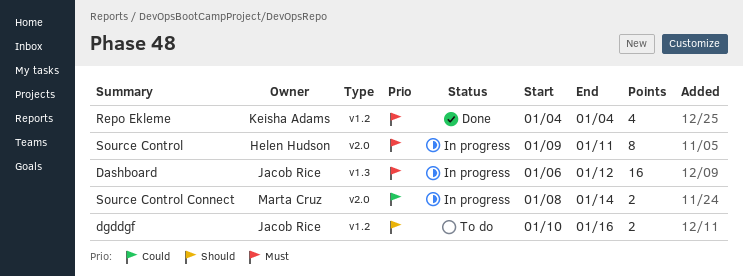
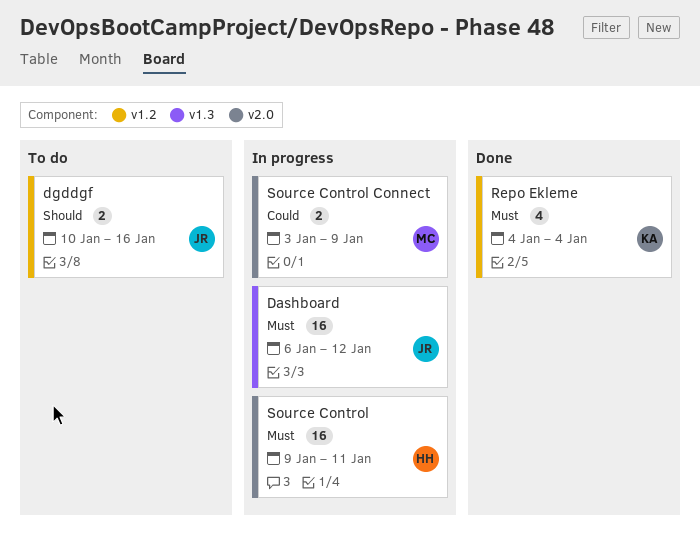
Source Control, estimate: 8 -> 16
Source Control Connect, start: Jan 8 -> Jan 3
Source Control Connect, due: Jan 14 -> Jan 9

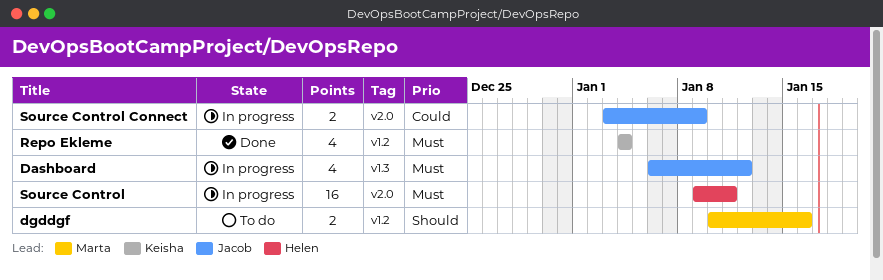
Dashboard, estimate: 16 -> 4
dgddgf, owner: Jacob -> Marta
Source Control Connect, owner: Marta -> Jacob

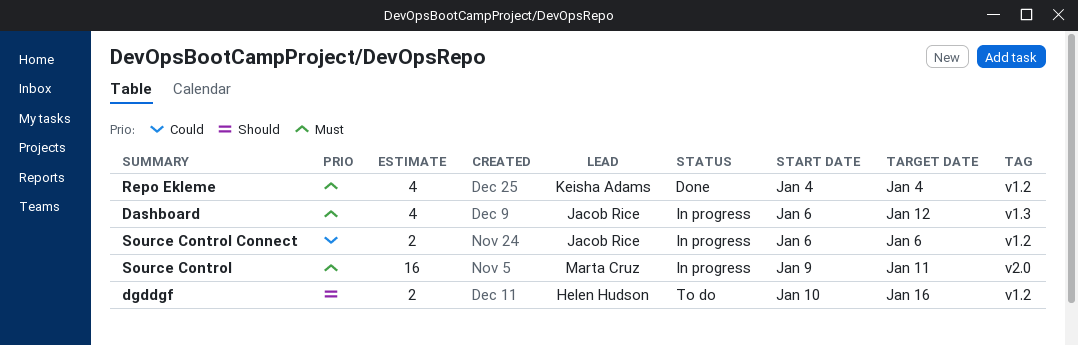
dgddgf, owner: Marta Cruz -> Helen Hudson
Source Control, owner: Helen Hudson -> Marta Cruz
Source Control Connect, label: v2.0 -> v1.2
Source Control Connect, start: Jan 3 -> Jan 6
Source Control Connect, due: Jan 9 -> Jan 6

